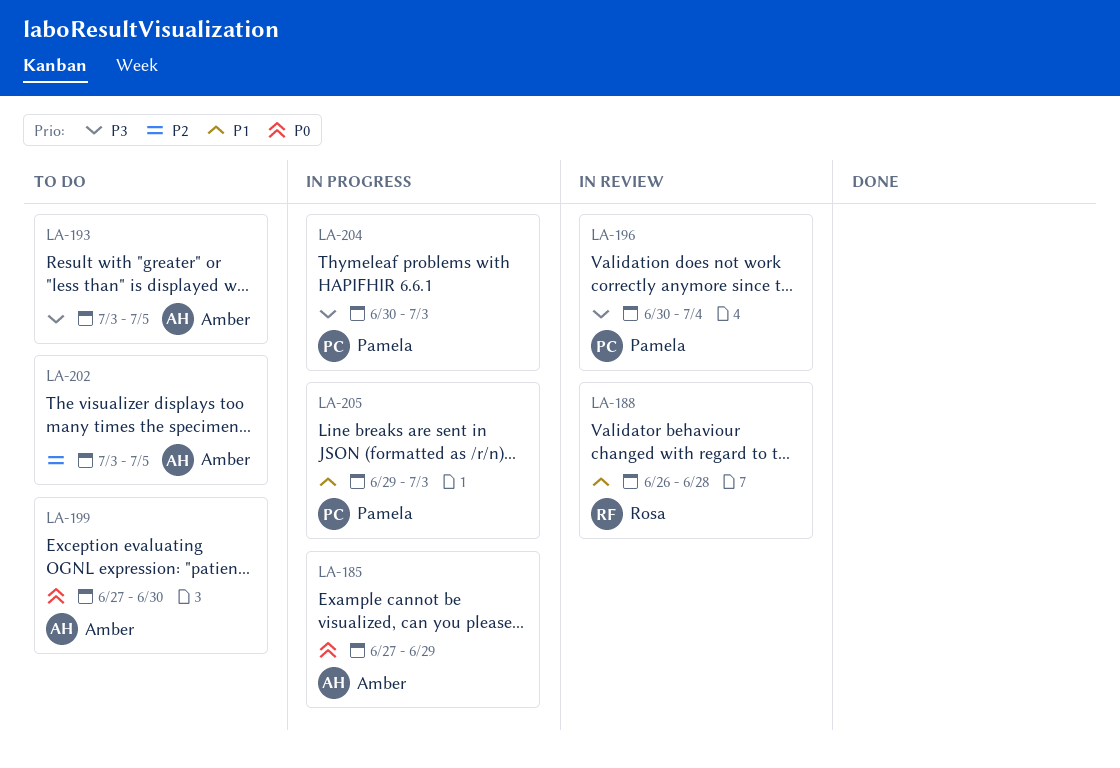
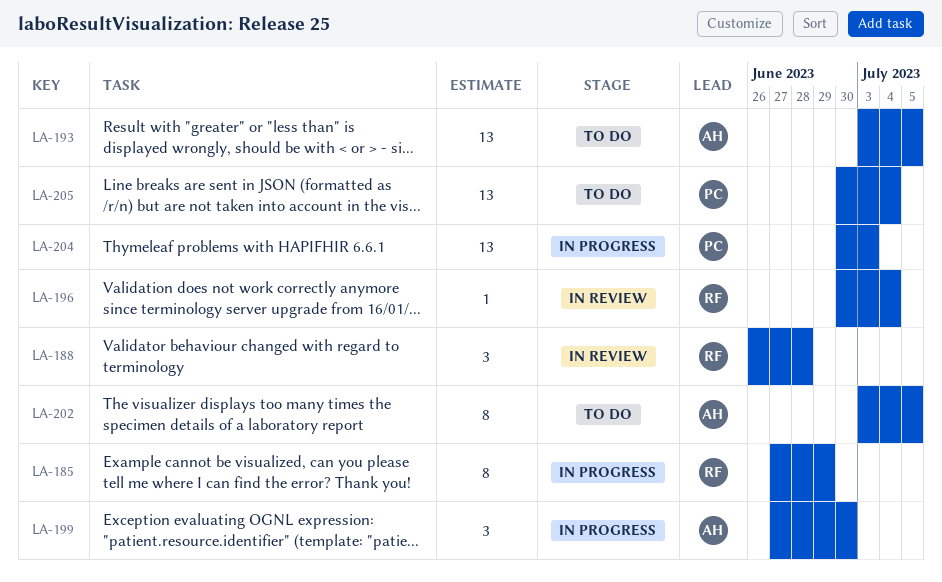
LA-185, owner: Amber -> Rosa
LA-196, owner: Pamela -> Rosa
LA-199, status: To do -> In progress
LA-205, status: In progress -> To do
LA-205, start: Jun 29 -> Jun 30
LA-205, due: Jul 3 -> Jul 4

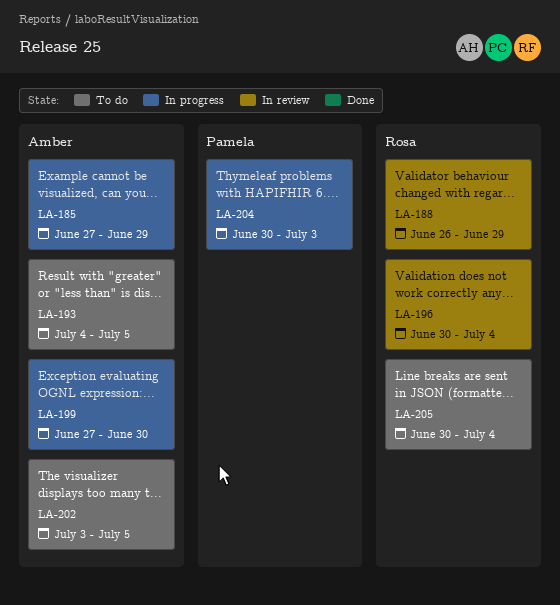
LA-185, owner: Rosa -> Amber
LA-188, due: Jun 28 -> Jun 29
LA-193, start: Jul 3 -> Jul 4
LA-205, owner: Pamela -> Rosa

